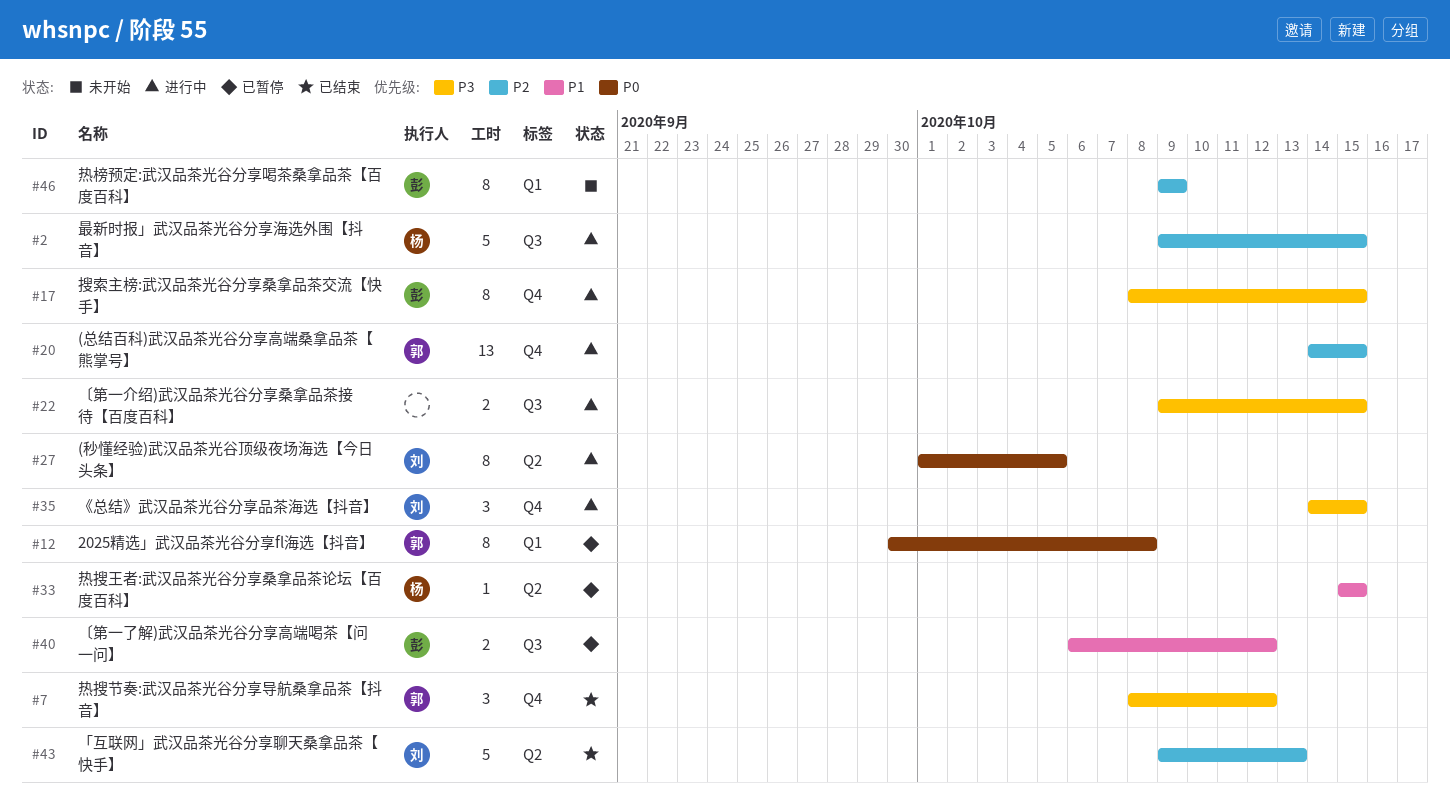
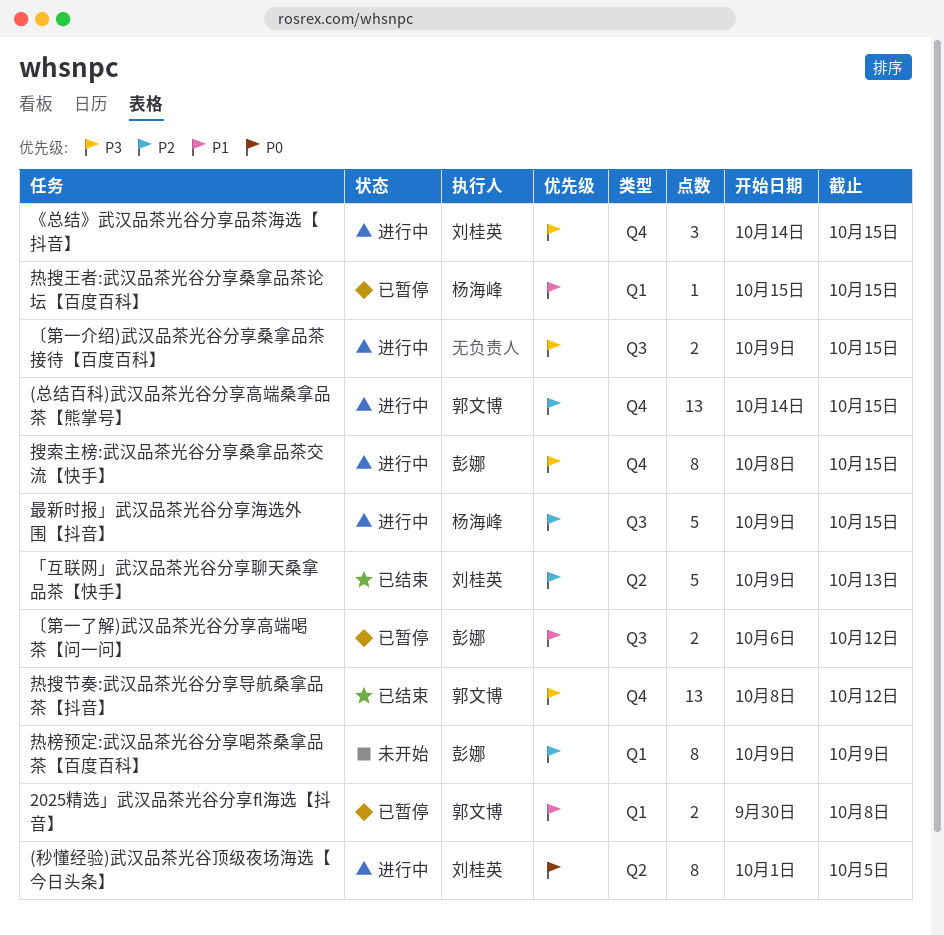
2025精选」武汉品茶光谷分享fl海选【抖音】, priority: P0 -> P1
2025精选」武汉品茶光谷分享fl海选【抖音】, estimate: 8 -> 2
热搜王者:武汉品茶光谷分享桑拿品茶论坛【百度百科】, label: Q2 -> Q1
热搜节奏:武汉品茶光谷分享导航桑拿品茶【抖音】, estimate: 3 -> 13

